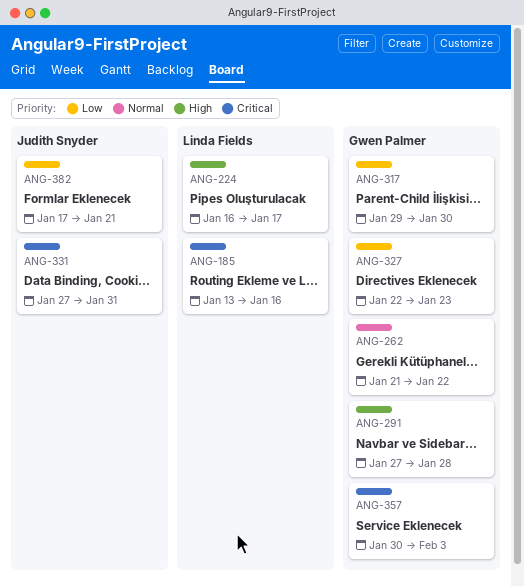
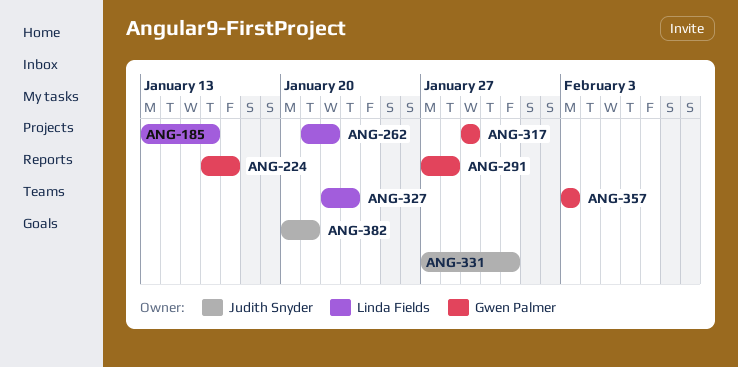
ANG-224, owner: Linda Fields -> Gwen Palmer
ANG-262, owner: Gwen Palmer -> Linda Fields
ANG-317, due: Jan 30 -> Jan 29
ANG-327, owner: Gwen Palmer -> Linda Fields
ANG-357, start: Jan 30 -> Feb 3
ANG-382, start: Jan 17 -> Jan 20

